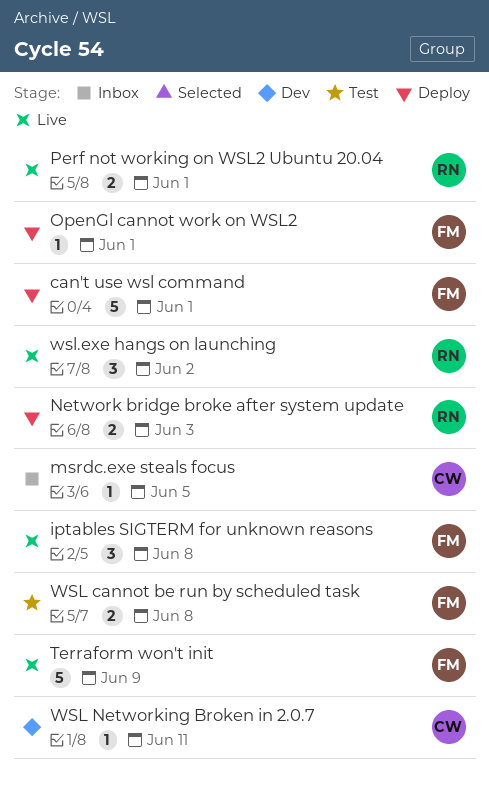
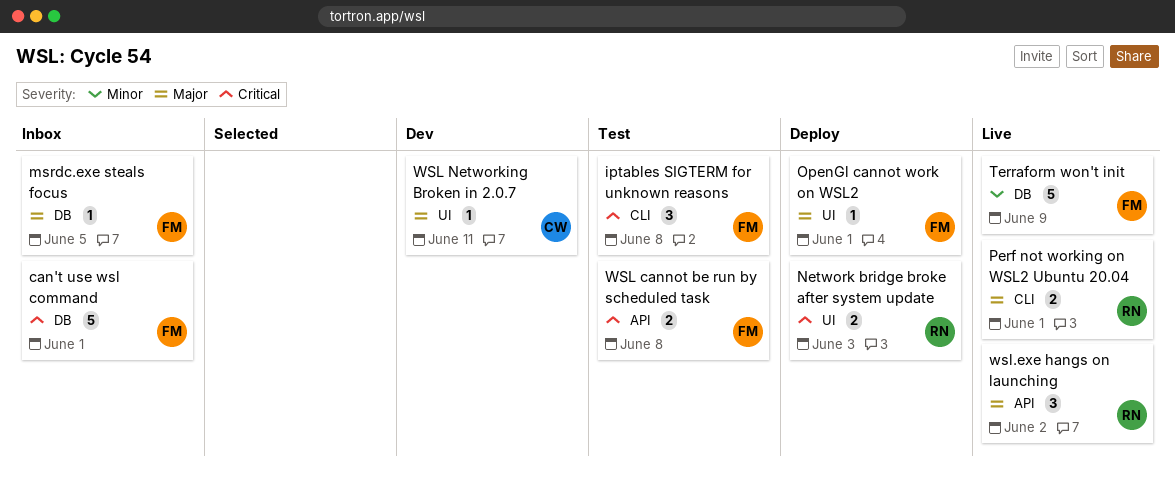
can't use wsl command, status: Deploy -> Inbox
iptables SIGTERM for unknown reasons, status: Live -> Test
msrdc.exe steals focus, owner: CW -> FM

